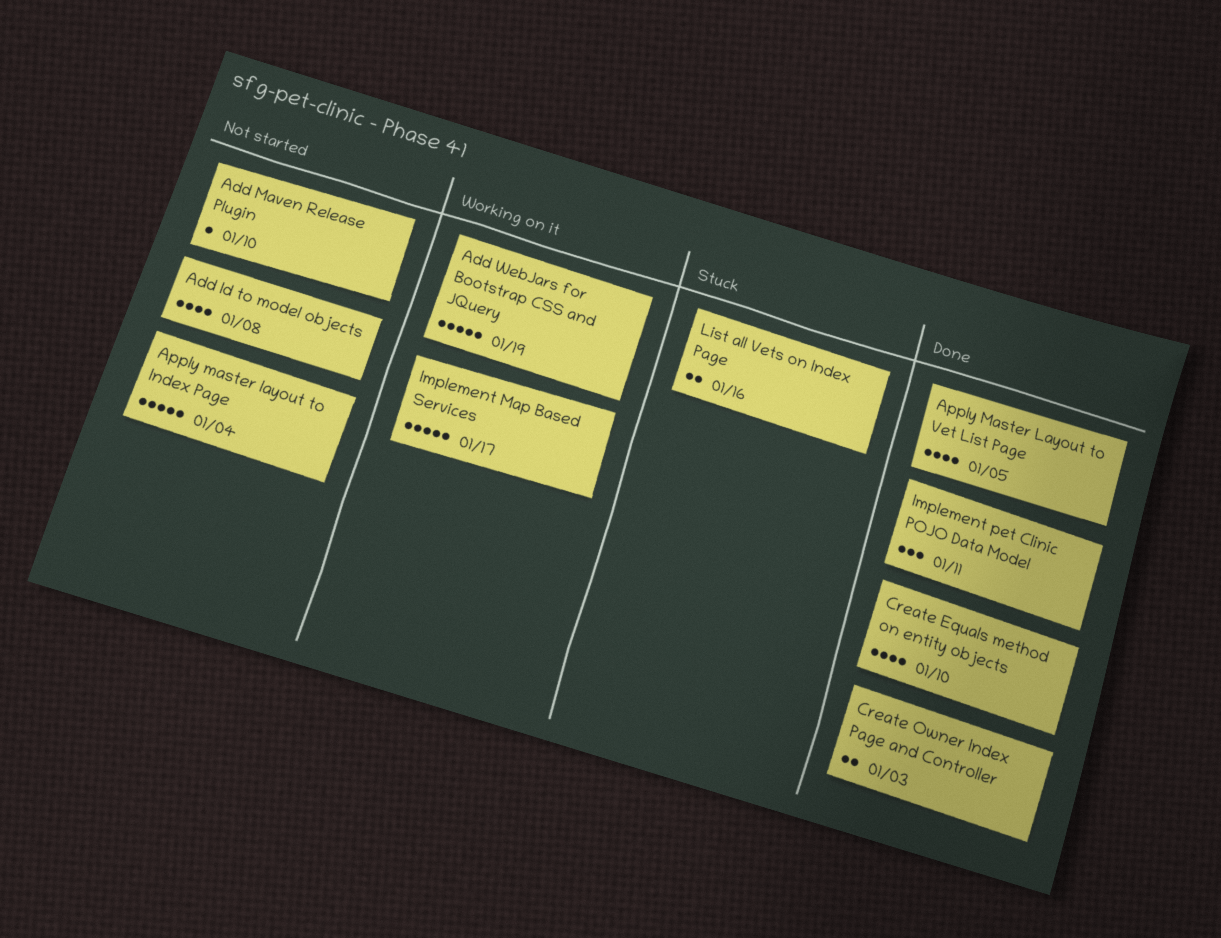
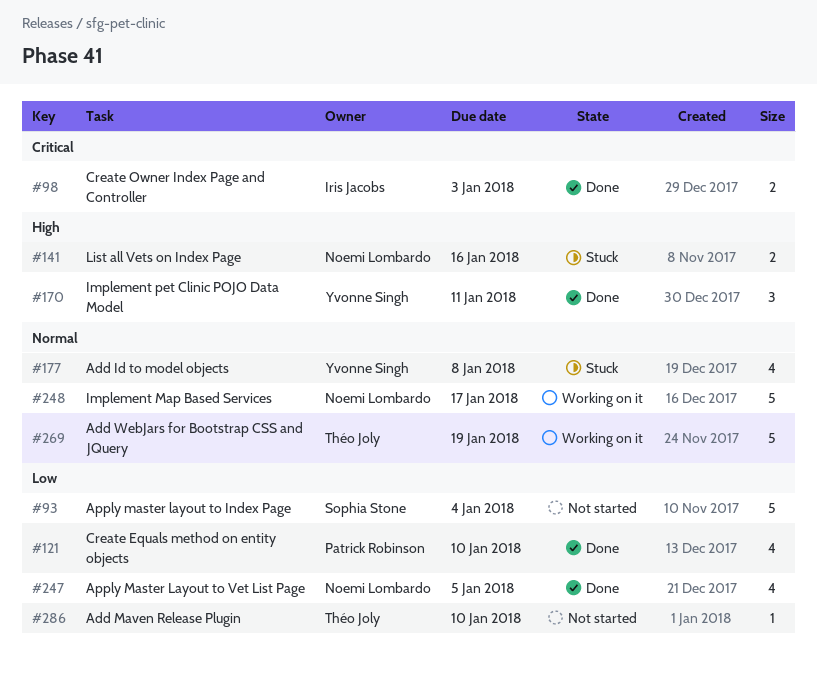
Add Id to model objects, status: Not started -> Stuck

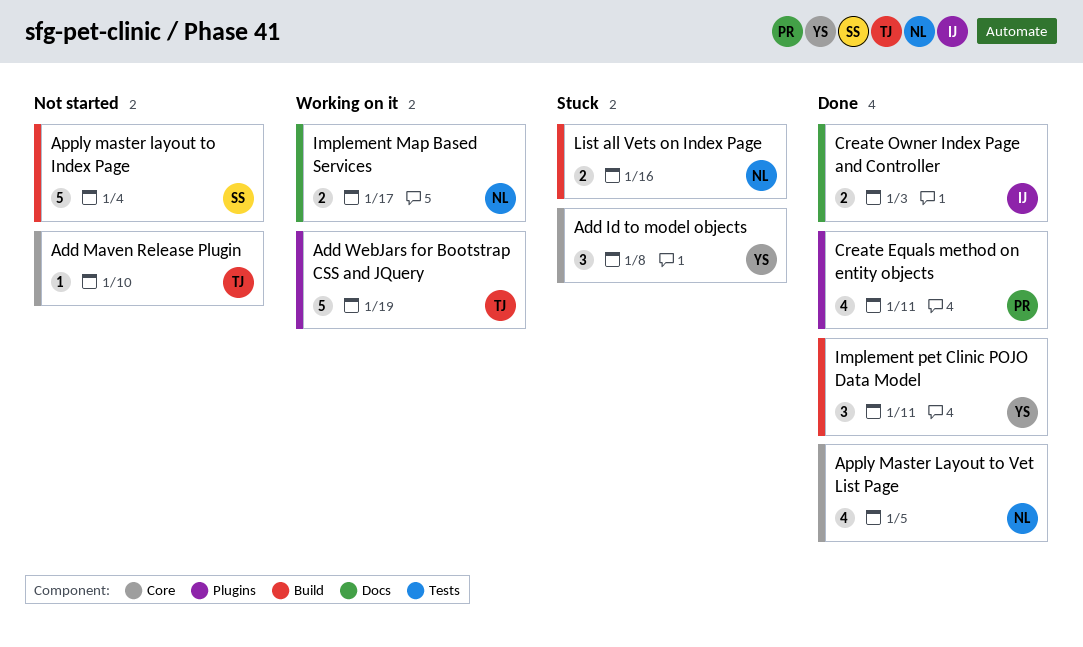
Add Id to model objects, estimate: 4 -> 3
Create Equals method on entity objects, due: Jan 10 -> Jan 11
Implement Map Based Services, estimate: 5 -> 2

